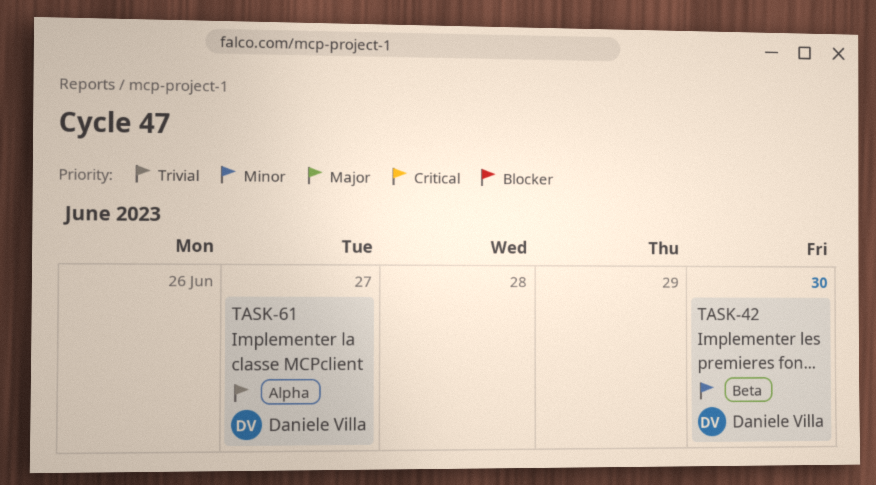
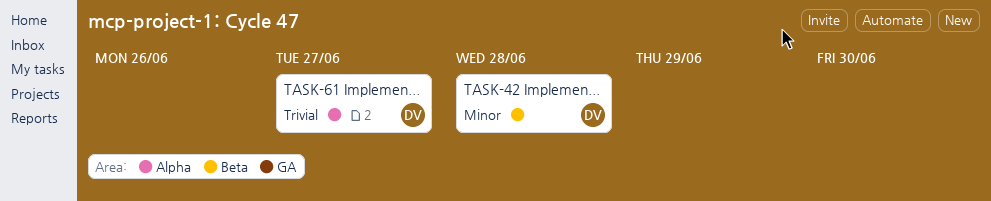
TASK-42, due: Jun 30 -> Jun 28

